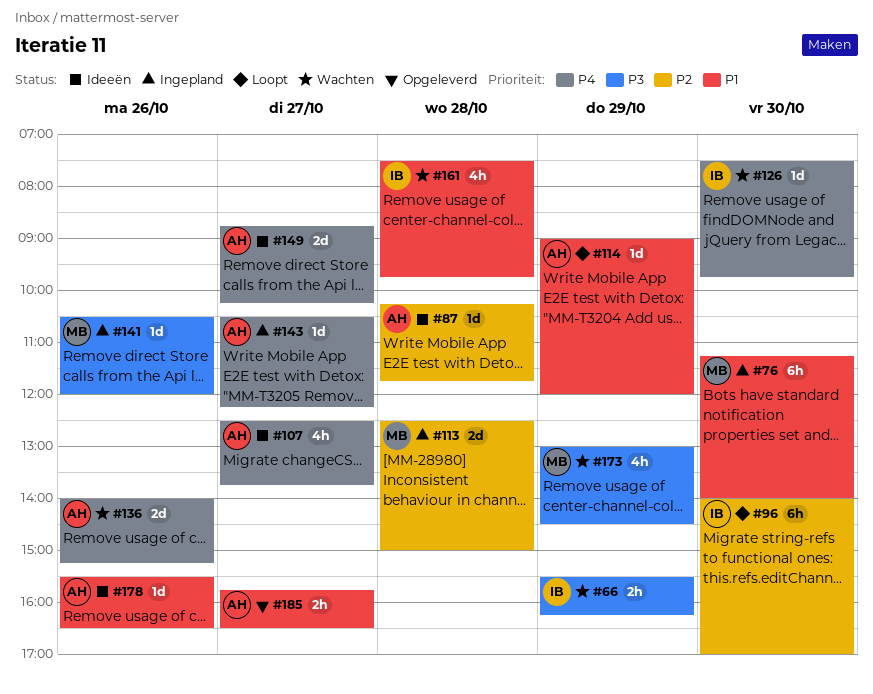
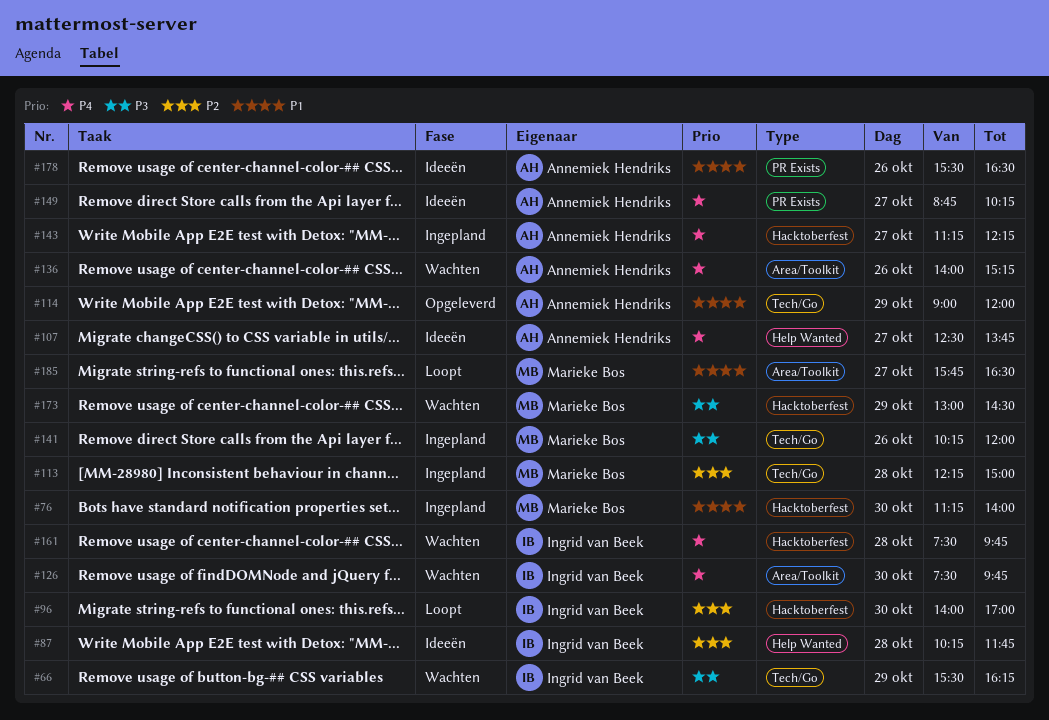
#87, owner: Annemiek Hendriks -> Ingrid van Beek
#113, begins: 12:30 -> 12:15
#114, status: Loopt -> Opgeleverd
#141, begins: 10:30 -> 10:15
#143, begins: 10:30 -> 11:15
#161, priority: P1 -> P4
#185, status: Opgeleverd -> Loopt
#185, owner: Annemiek Hendriks -> Marieke Bos

